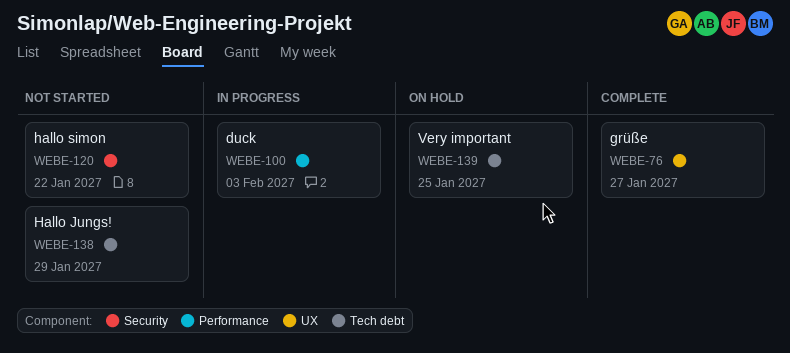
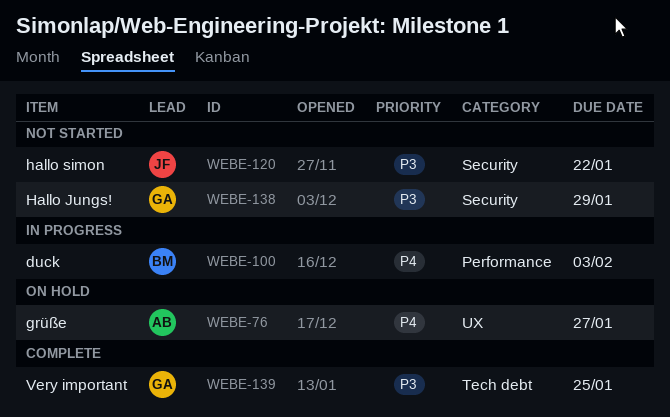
WEBE-76, status: Complete -> On hold
WEBE-138, label: Tech debt -> Security
WEBE-139, status: On hold -> Complete

